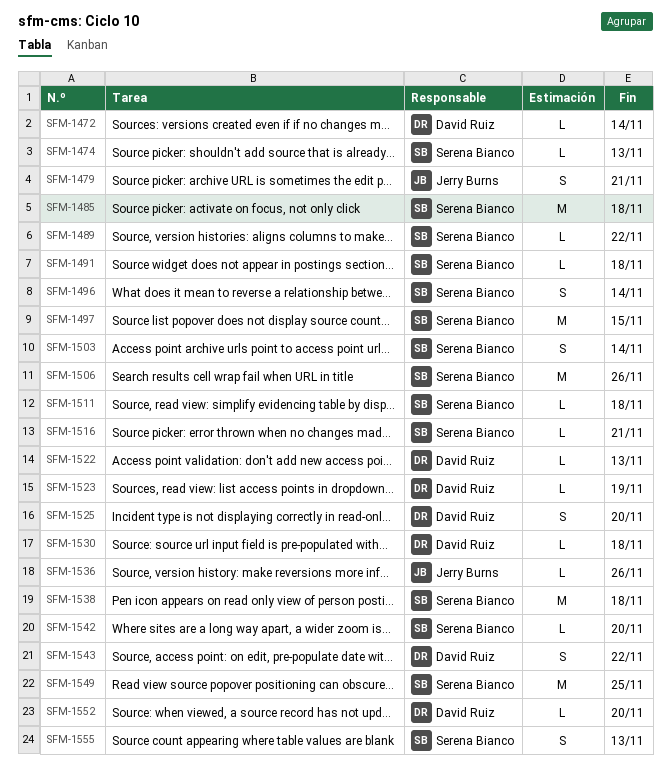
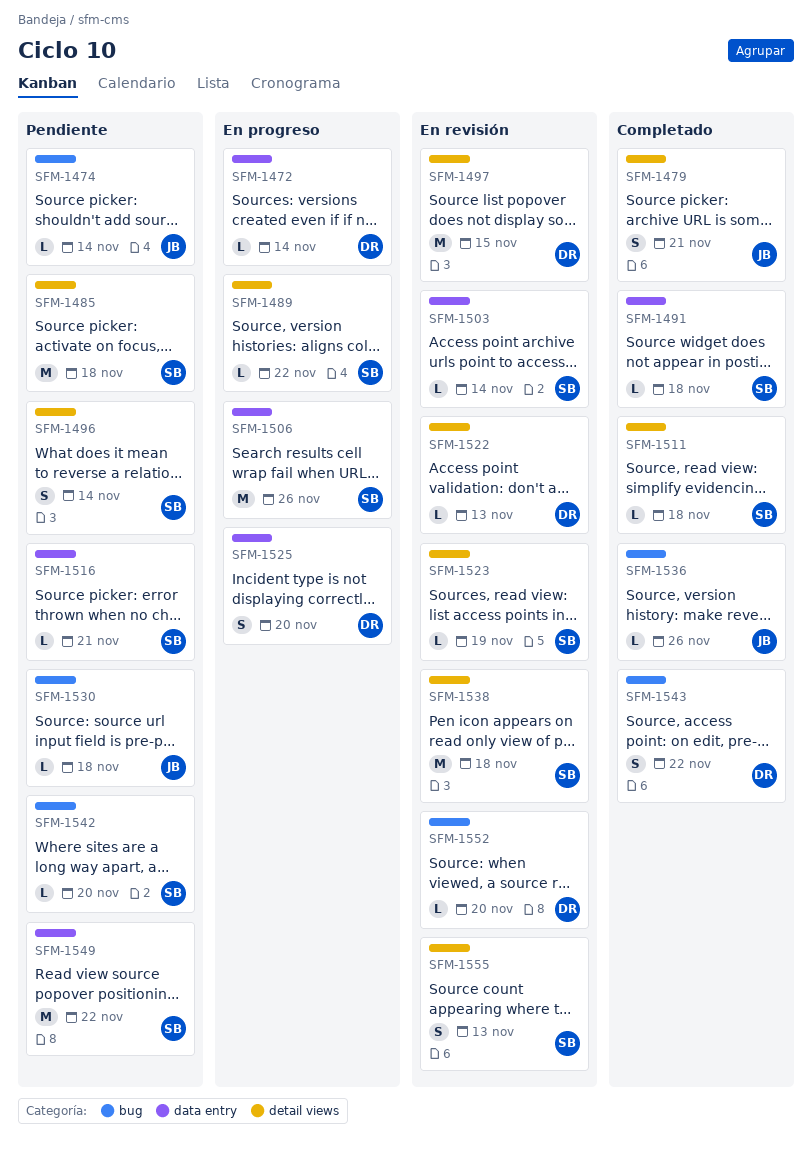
SFM-1474, owner: Serena Bianco -> Jerry Burns
SFM-1474, due: Nov 13 -> Nov 14
SFM-1497, owner: Serena Bianco -> David Ruiz
SFM-1503, estimate: S -> L
SFM-1523, owner: David Ruiz -> Serena Bianco
SFM-1530, owner: David Ruiz -> Jerry Burns
SFM-1549, due: Nov 25 -> Nov 22

